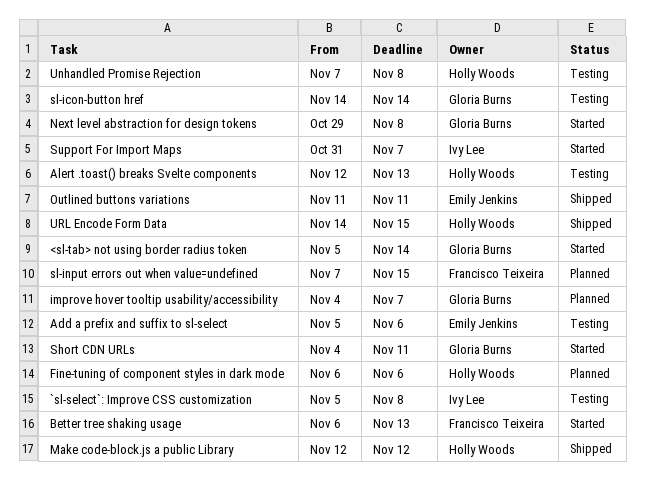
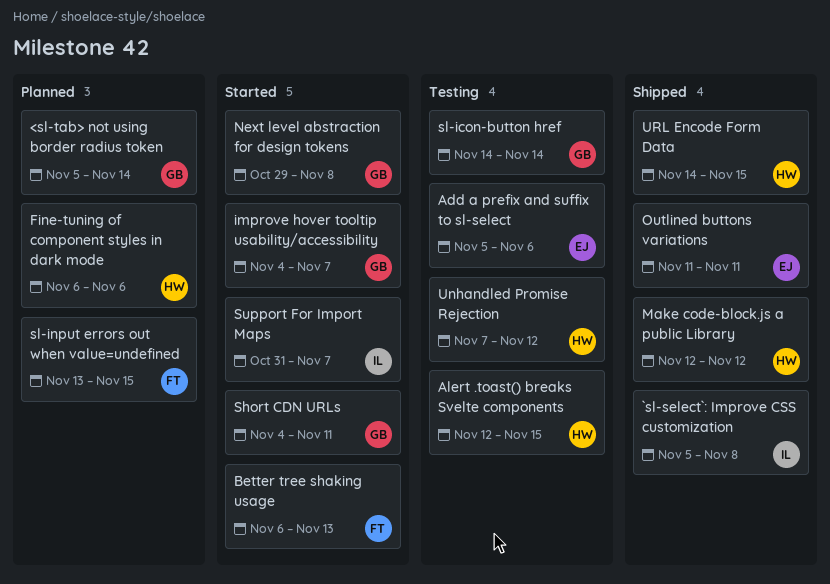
<sl-tab> not using border radius token, status: Started -> Planned
`sl-select`: Improve CSS customization, status: Testing -> Shipped
Alert .toast() breaks Svelte components, due: Nov 13 -> Nov 15
improve hover tooltip usability/accessibility, status: Planned -> Started
sl-input errors out when value=undefined, start: Nov 7 -> Nov 13
Unhandled Promise Rejection, due: Nov 8 -> Nov 12

